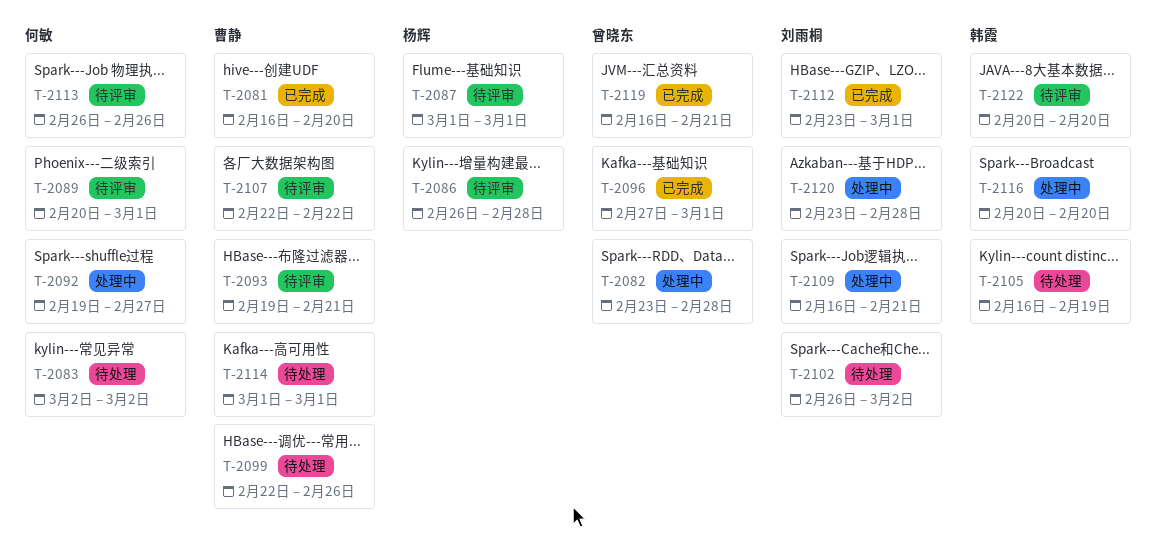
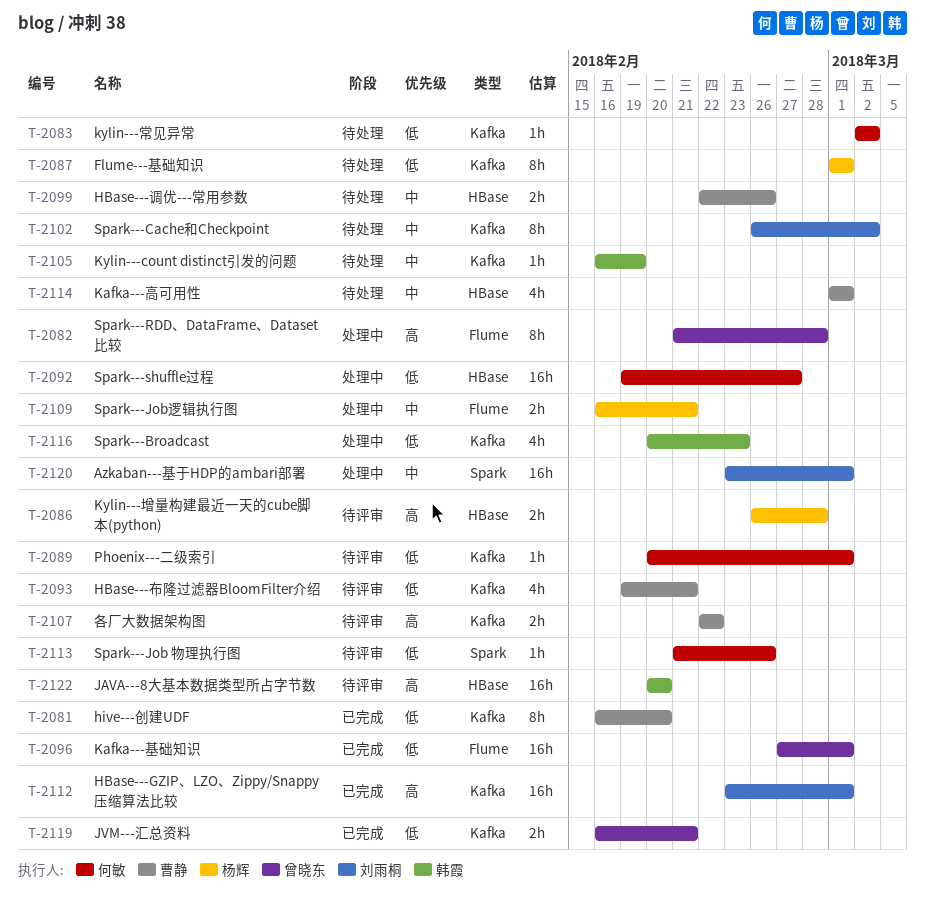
T-2082, start: Feb 23 -> Feb 21
T-2087, status: 待评审 -> 待处理
T-2109, owner: 刘雨桐 -> 杨辉
T-2113, start: Feb 26 -> Feb 21
T-2116, due: Feb 20 -> Feb 23
T-2120, due: Feb 28 -> Mar 1

